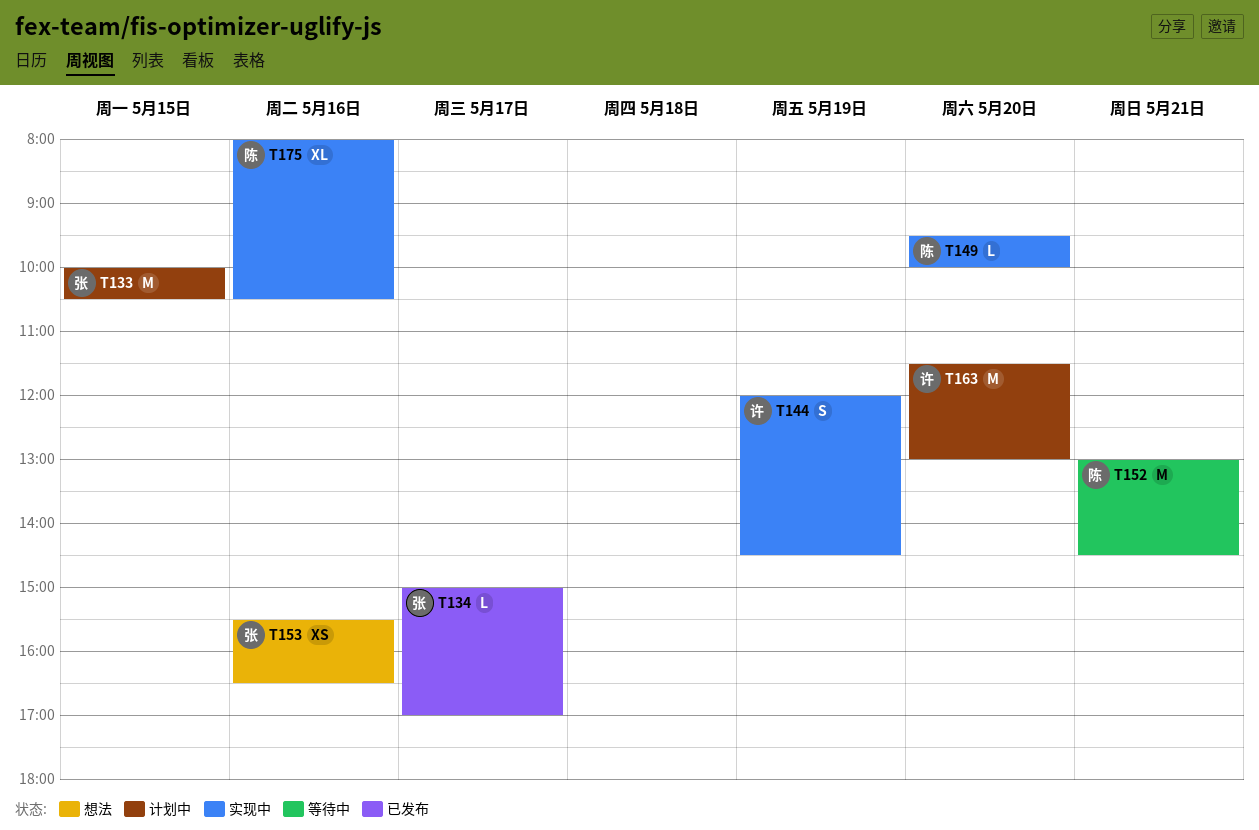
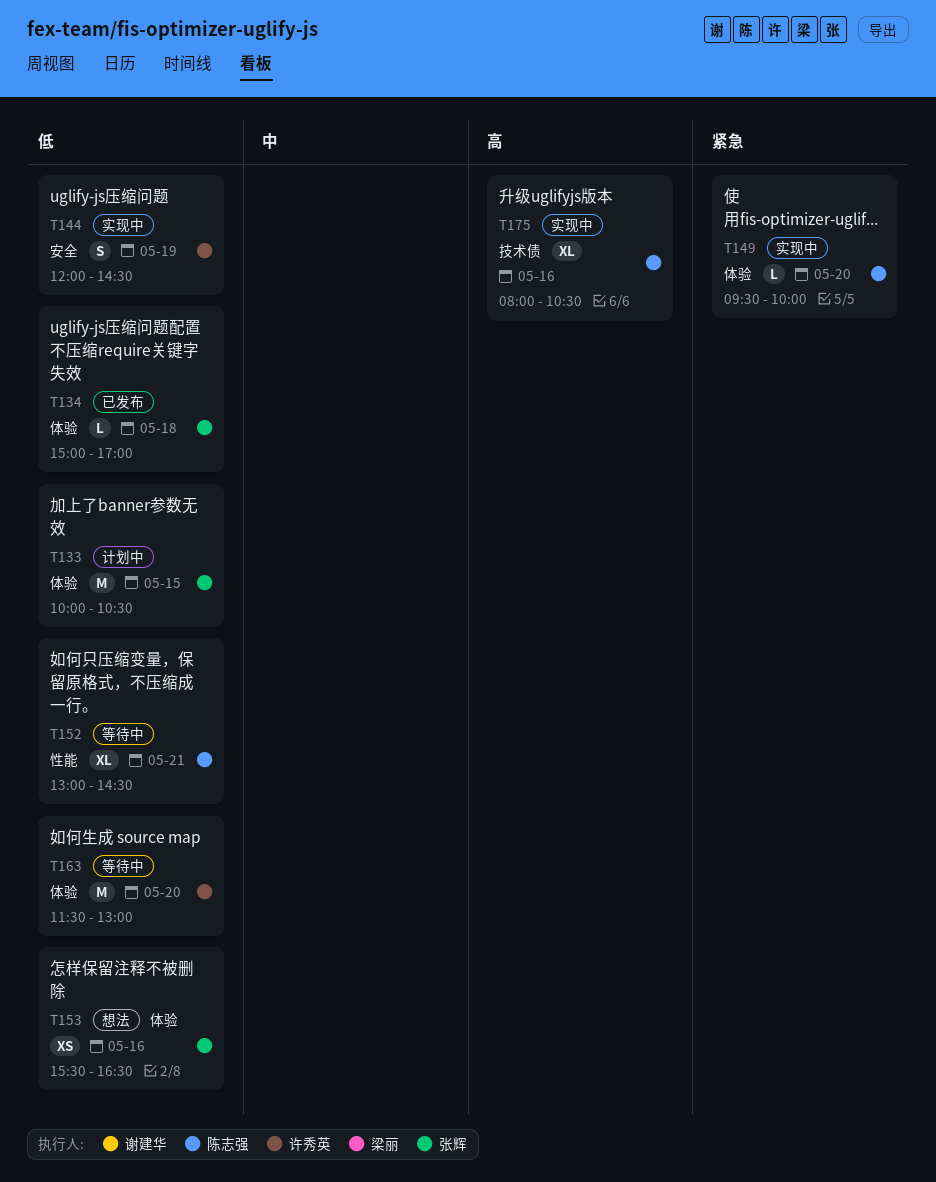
T134, day: May 17 -> May 18
T152, estimate: M -> XL
T163, status: 计划中 -> 等待中

